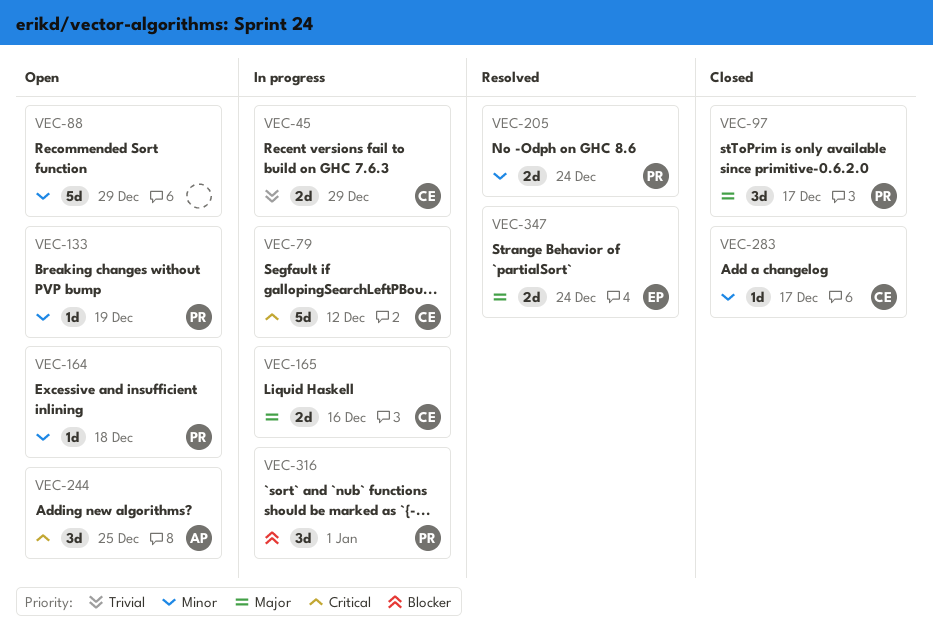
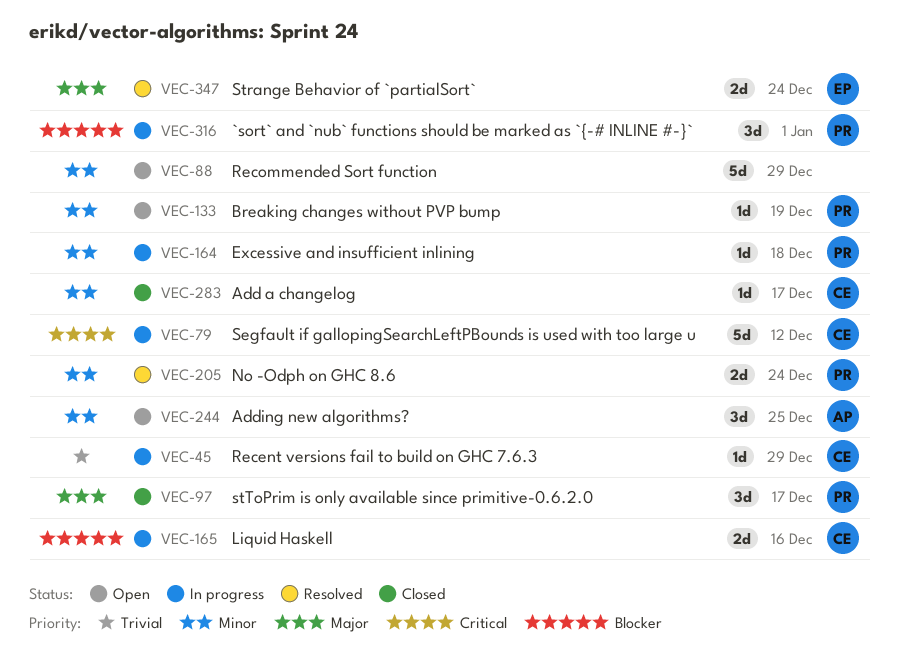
VEC-45, estimate: 2d -> 1d
VEC-164, status: Open -> In progress
VEC-165, priority: Major -> Blocker
VEC-244, priority: Critical -> Minor

